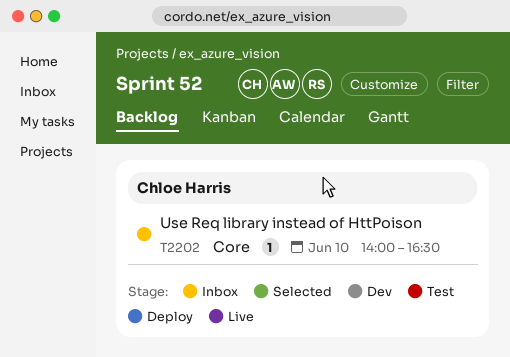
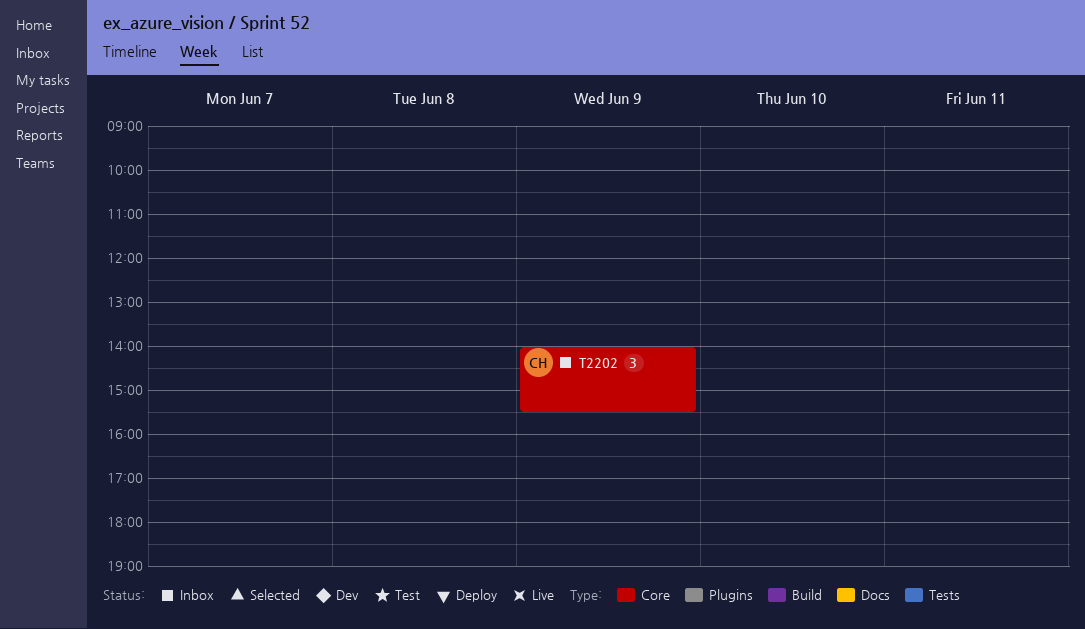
T2202, estimate: 1 -> 3
T2202, day: Jun 10 -> Jun 9
T2202, ends: 16:30 -> 15:30

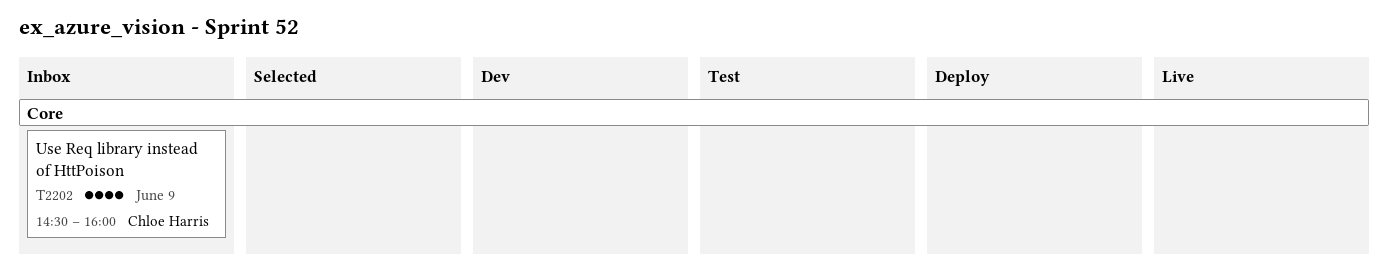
T2202, estimate: 3 -> 4
T2202, begins: 14:00 -> 14:30
T2202, ends: 15:30 -> 16:00

